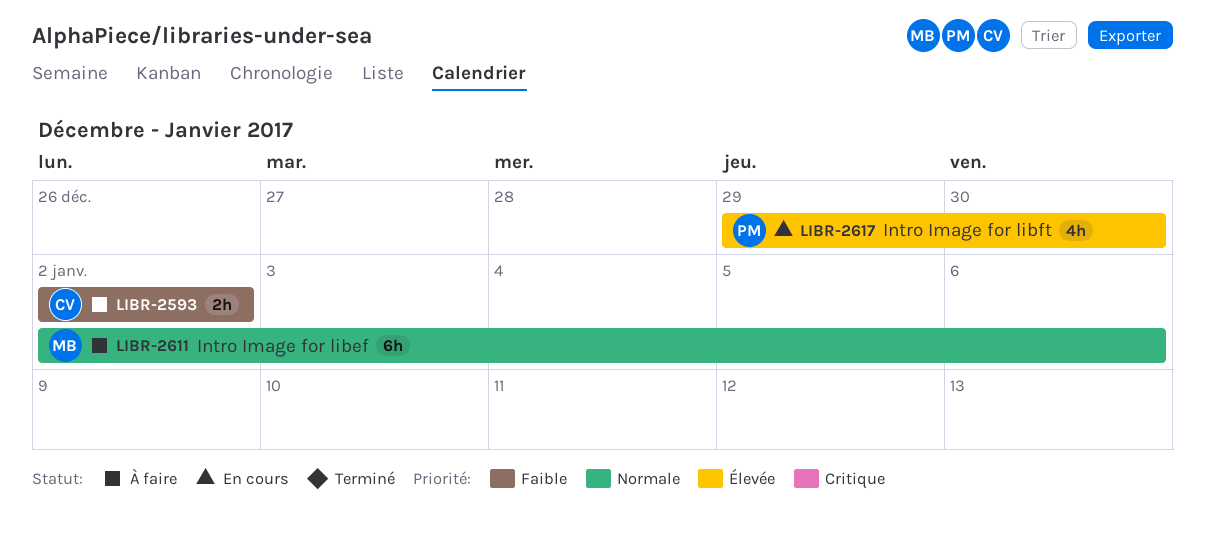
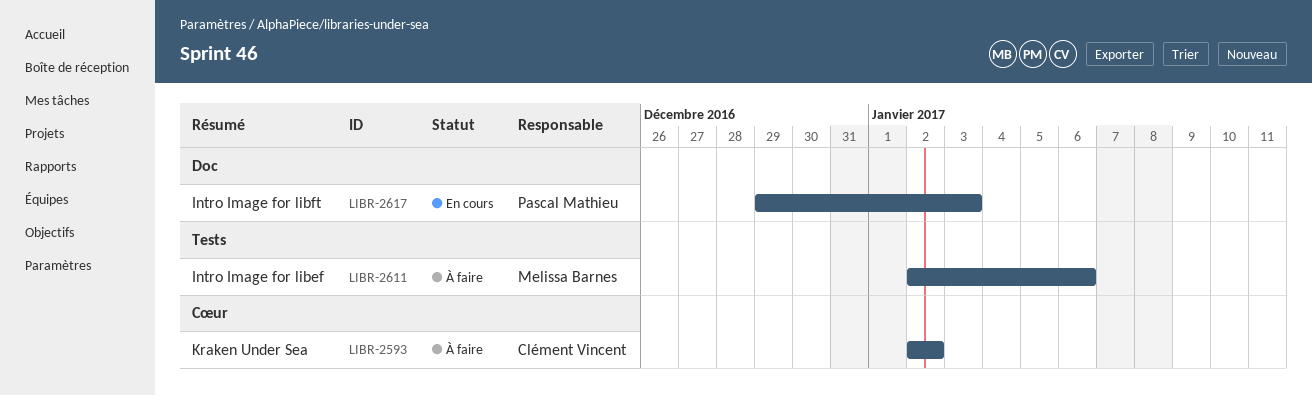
LIBR-2617, due: Dec 30 -> Jan 3

